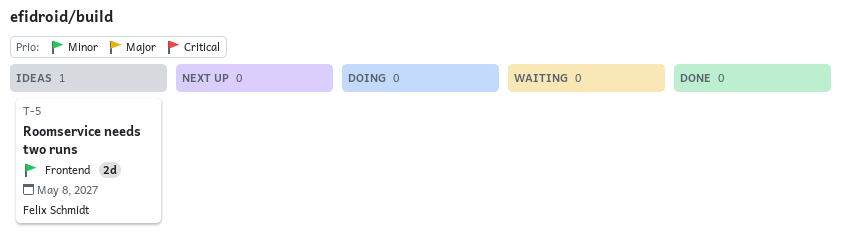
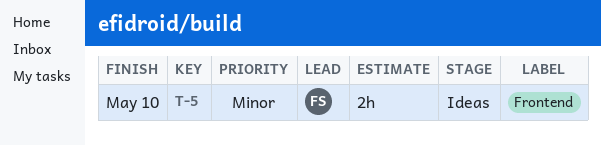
T-5, estimate: 2d -> 2h
T-5, due: May 8 -> May 10

